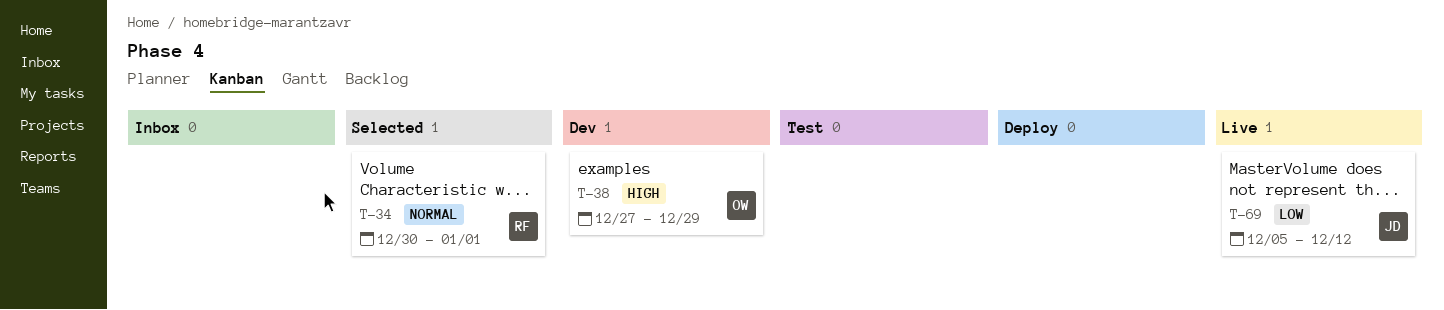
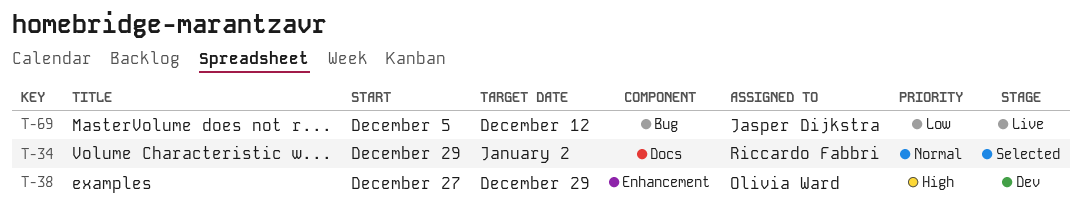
T-34, start: Dec 30 -> Dec 29
T-34, due: Jan 1 -> Jan 2

